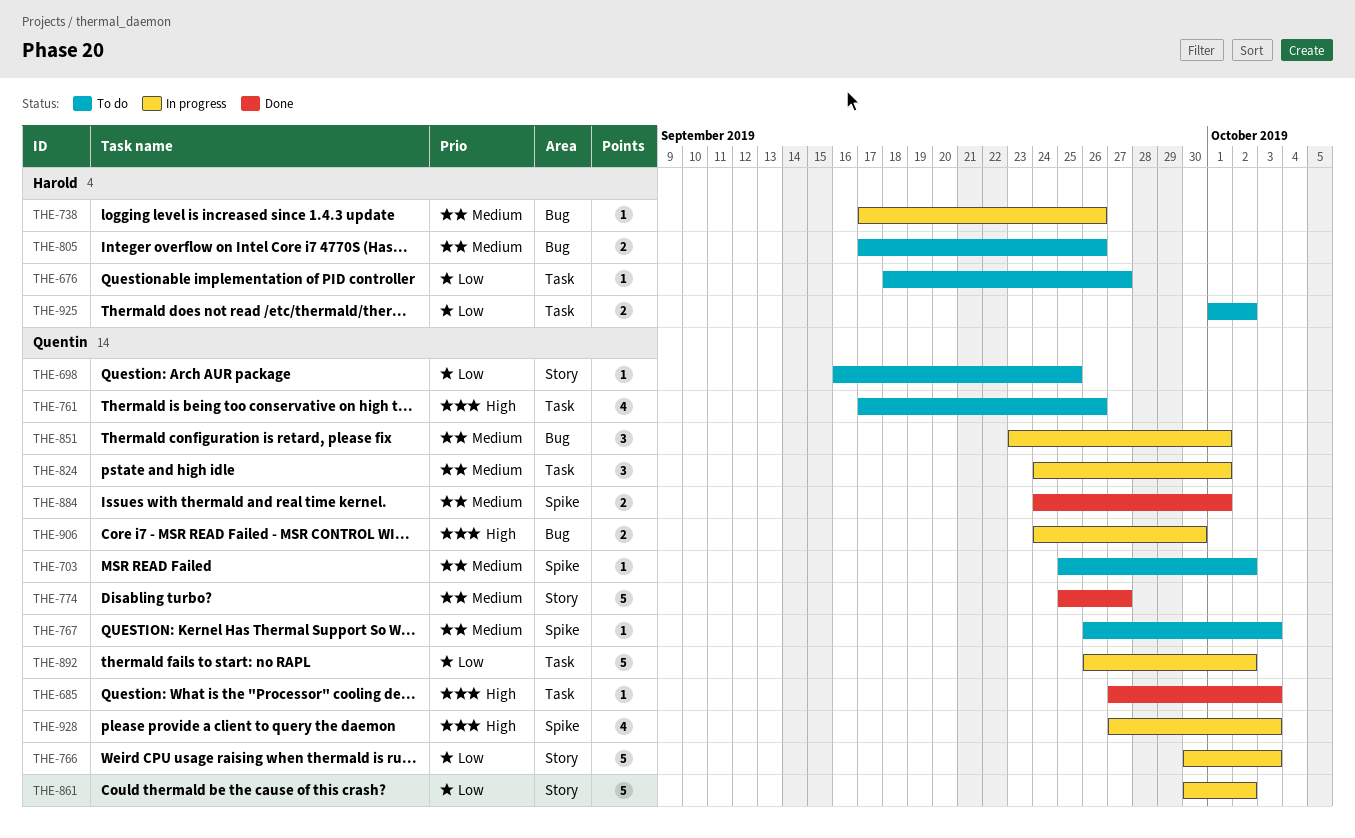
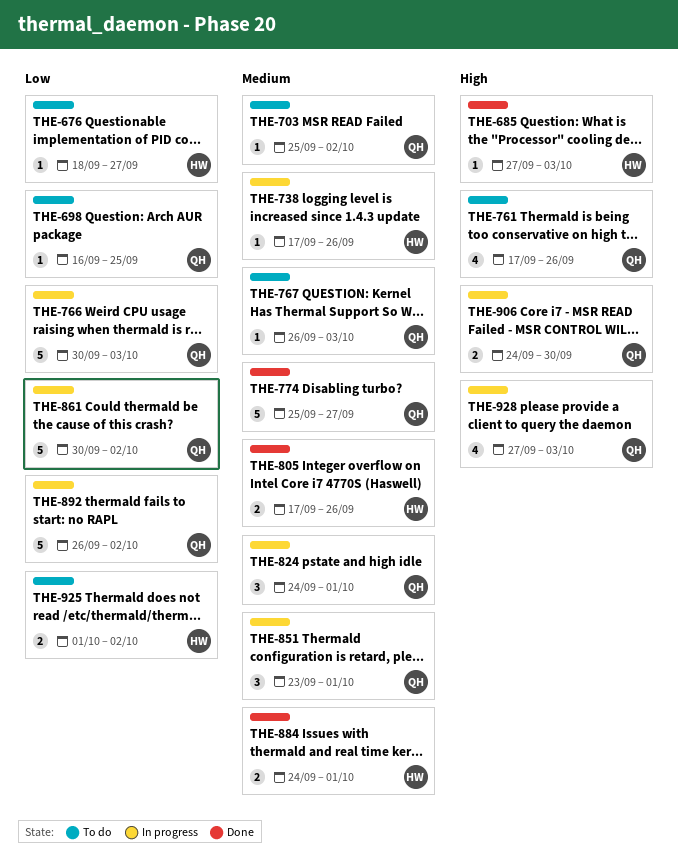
THE-685, owner: Quentin -> Harold
THE-805, status: To do -> Done
THE-884, owner: Quentin -> Harold

